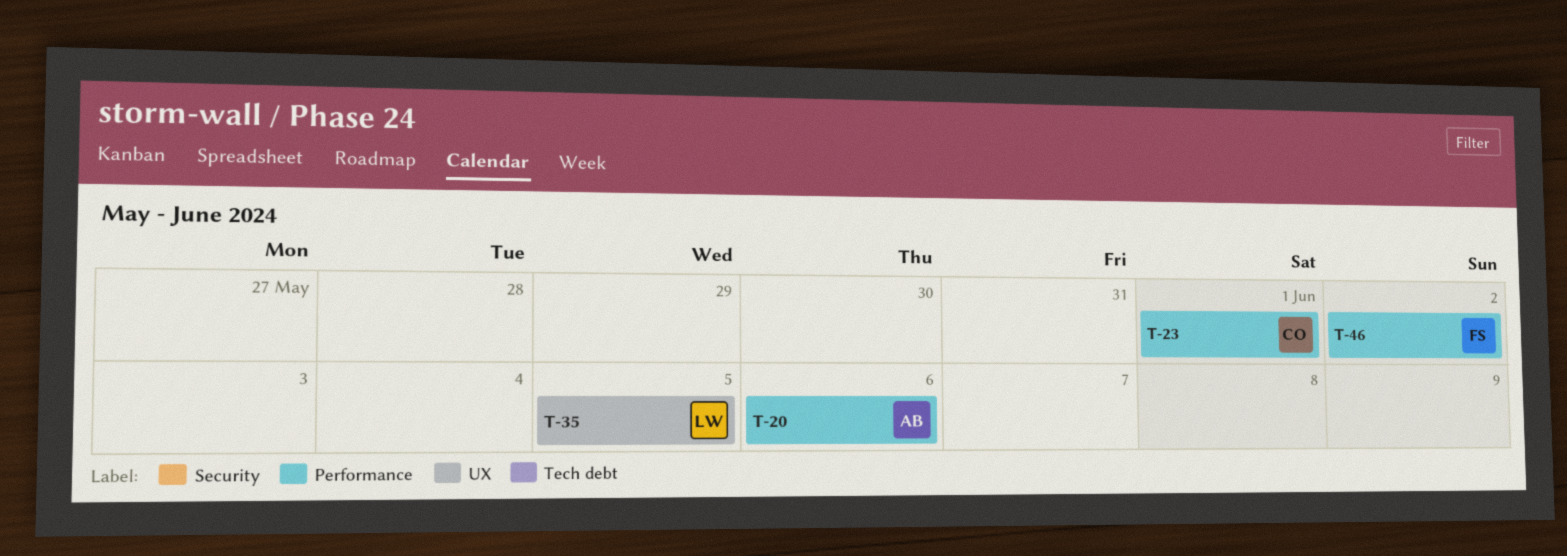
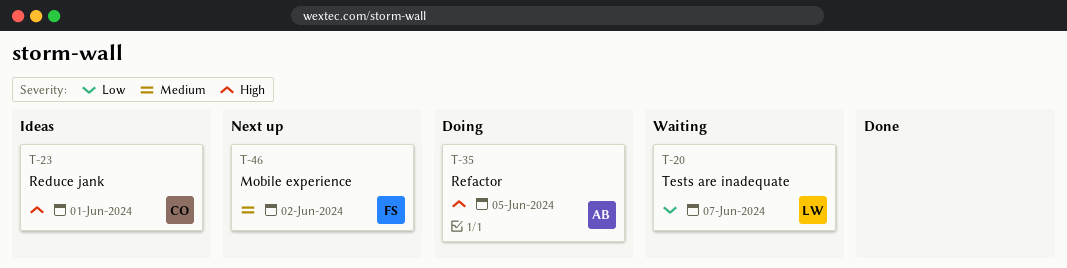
T-20, owner: AB -> LW
T-20, due: Jun 6 -> Jun 7
T-35, owner: LW -> AB

